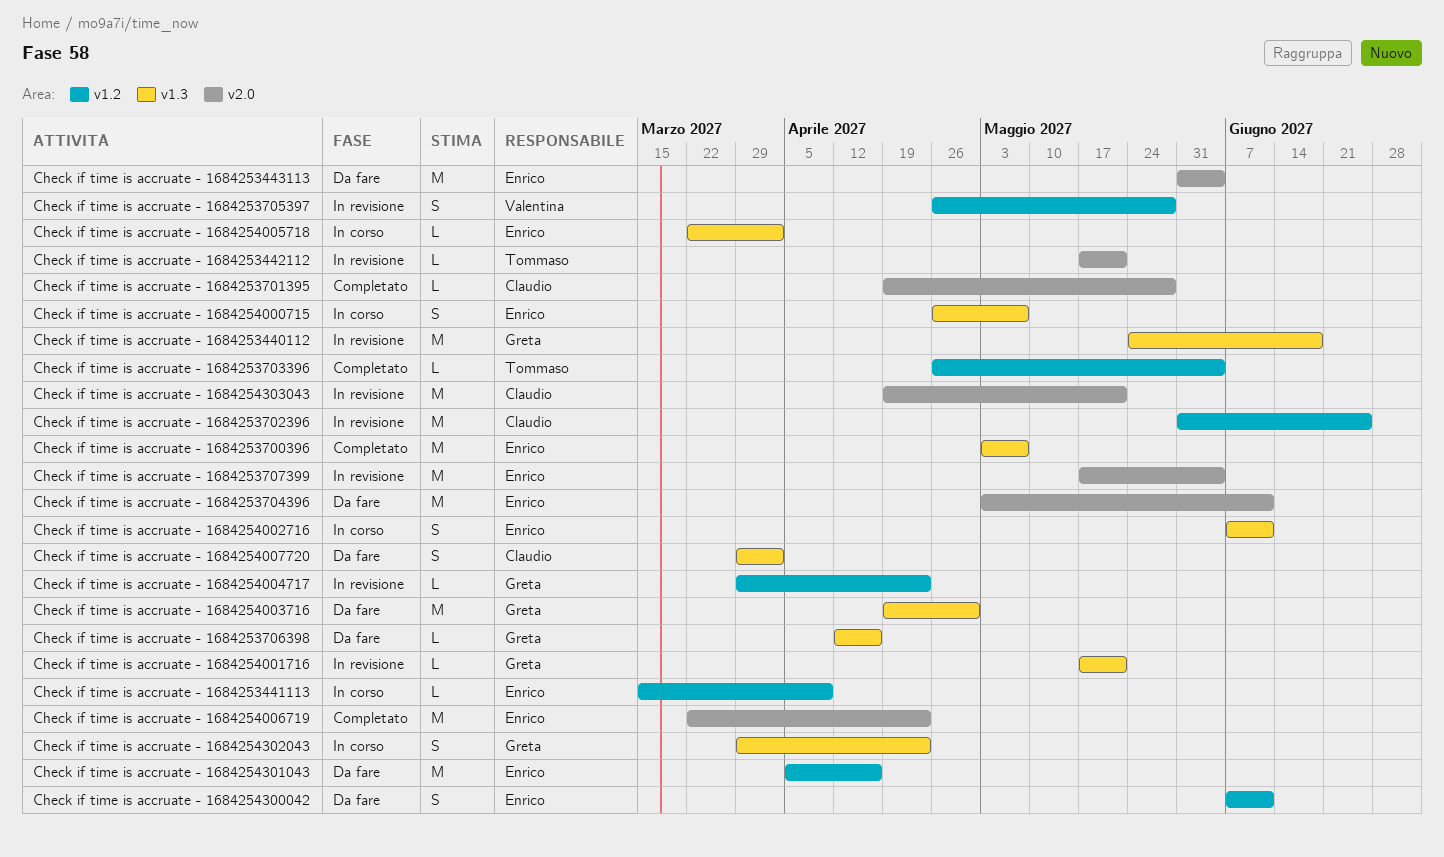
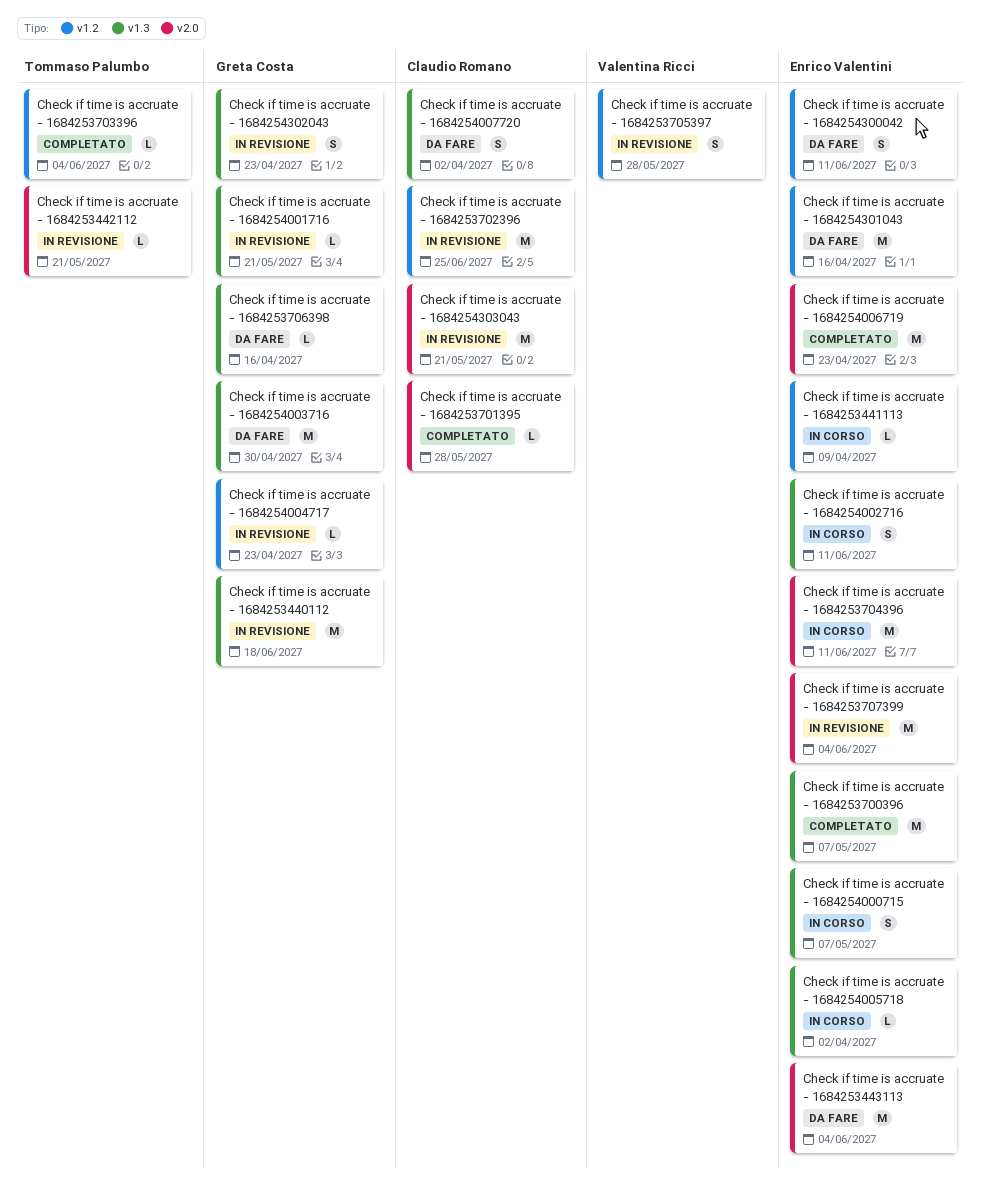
Check if time is accruate - 1684253704396, status: Da fare -> In corso
Check if time is accruate - 1684254302043, status: In corso -> In revisione

